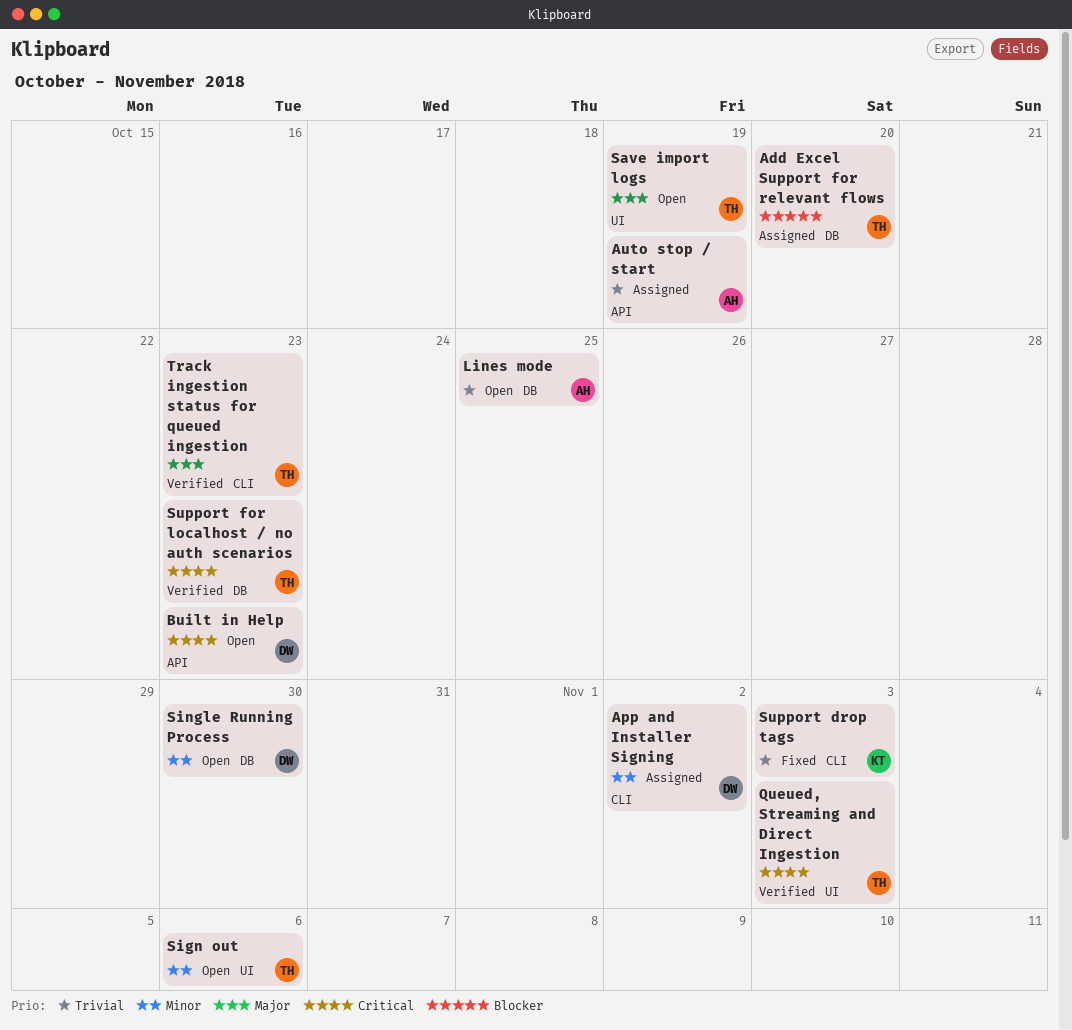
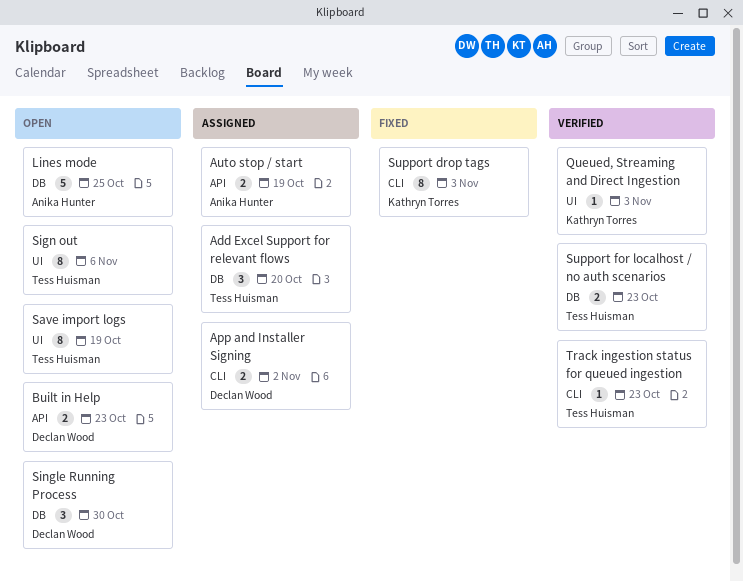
Queued, Streaming and Direct Ingestion, owner: Tess Huisman -> Kathryn Torres

